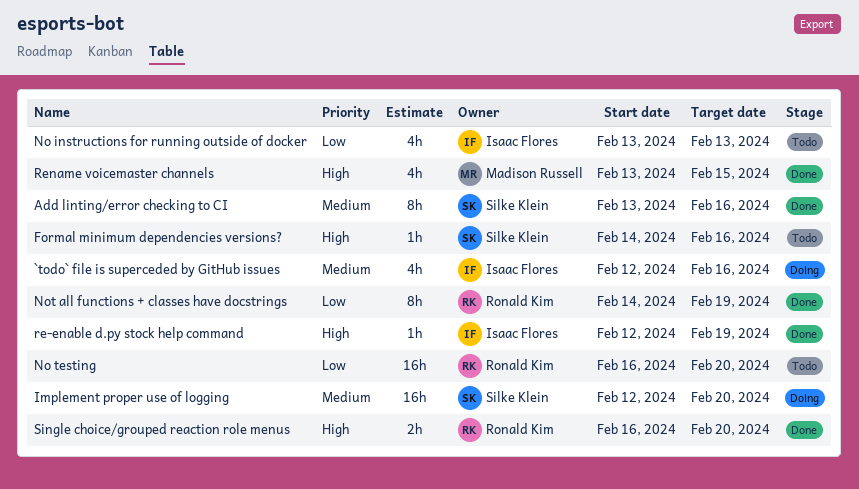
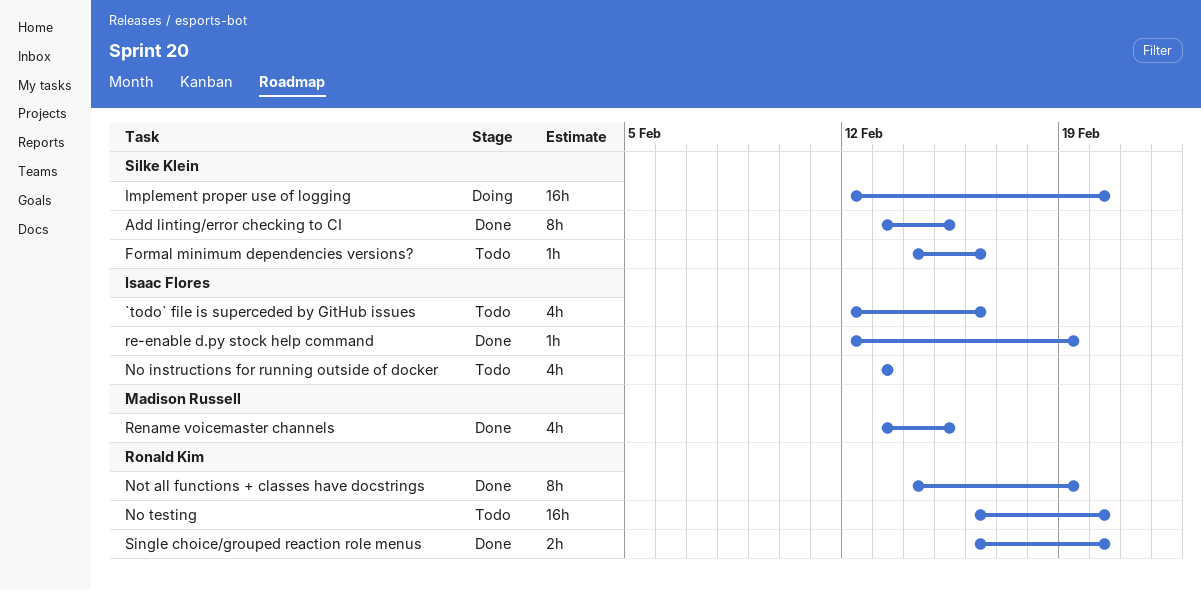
`todo` file is superceded by GitHub issues, status: Doing -> Todo
Add linting/error checking to CI, due: Feb 16 -> Feb 15

